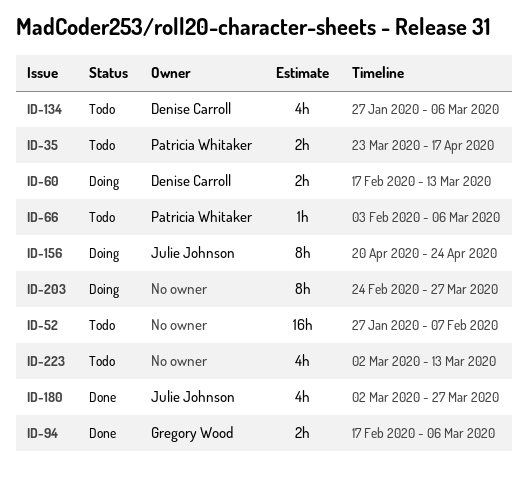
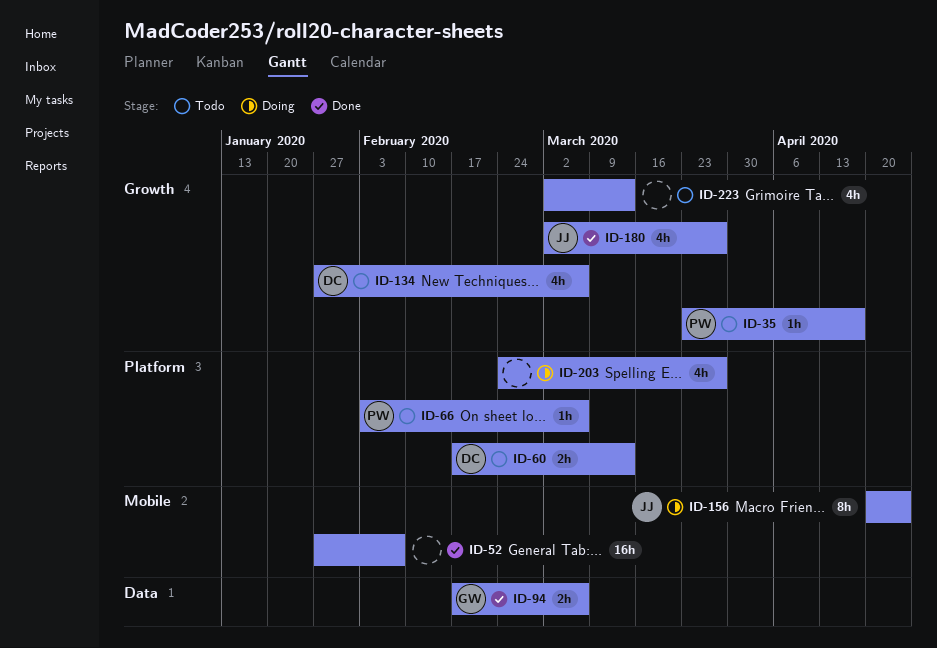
ID-35, estimate: 2h -> 1h
ID-52, status: Todo -> Done
ID-60, status: Doing -> Todo
ID-203, estimate: 8h -> 4h

